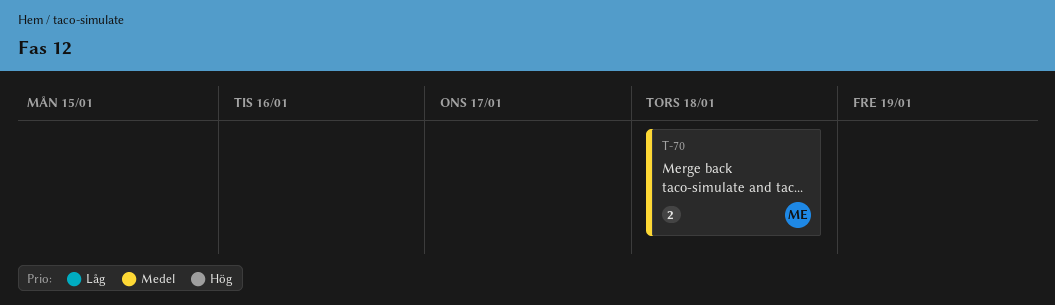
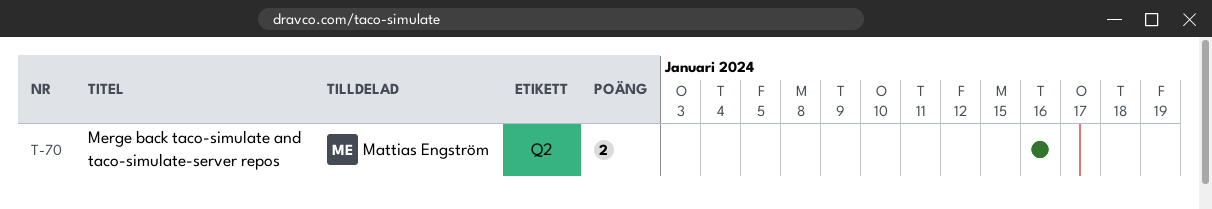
T-70, due: Jan 18 -> Jan 16

